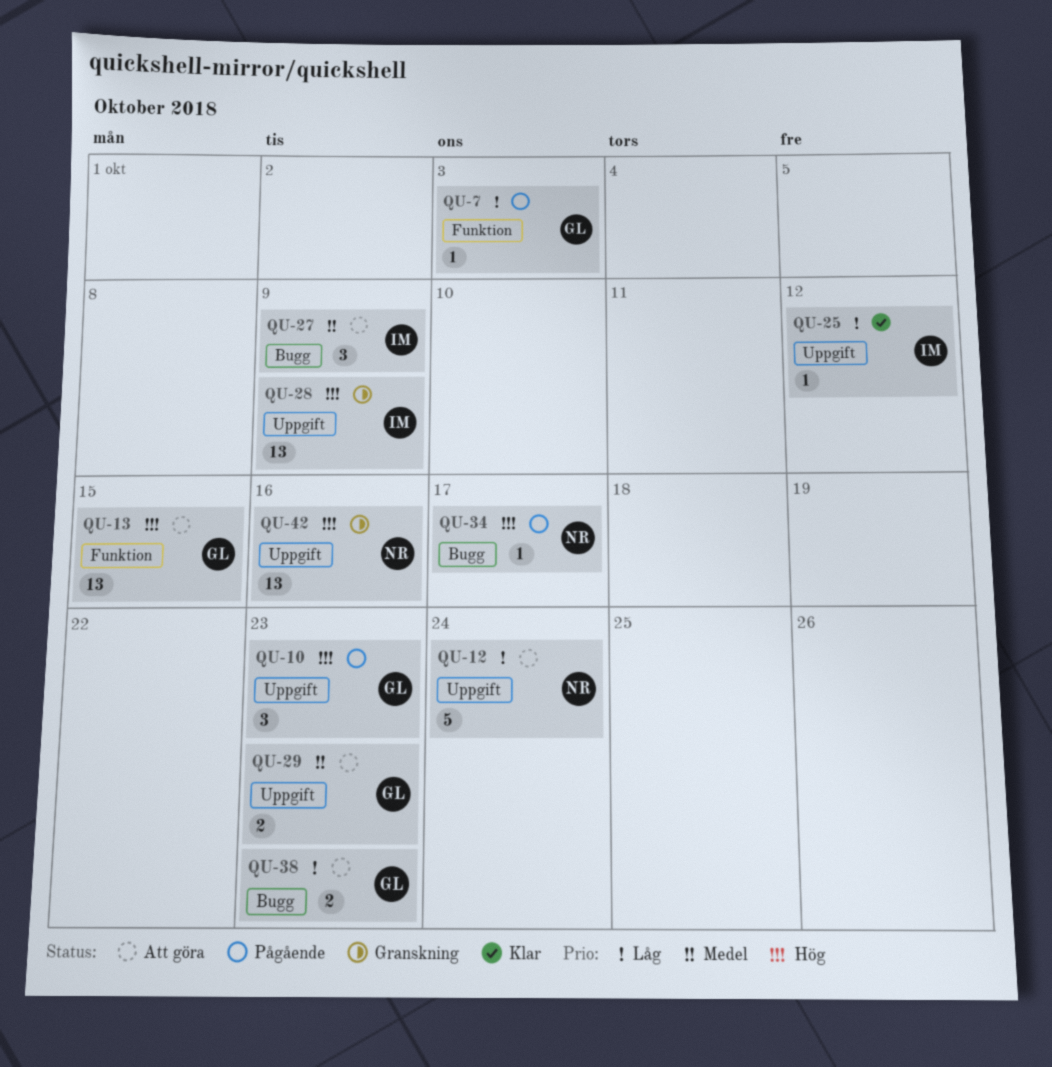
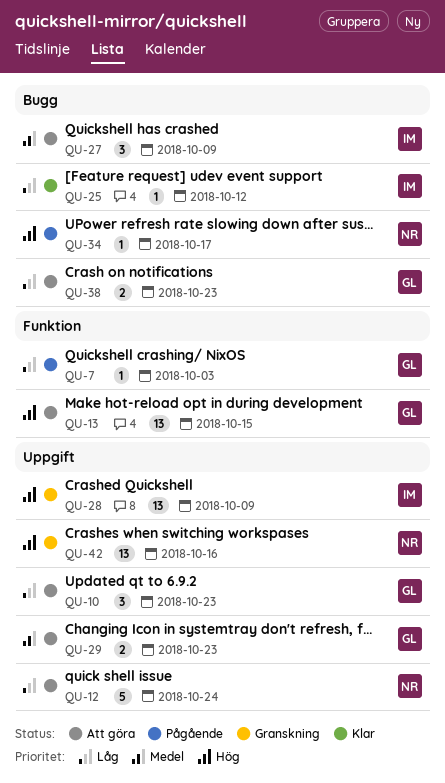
QU-10, status: Pågående -> Att göra
QU-10, priority: Hög -> Låg
QU-25, label: Uppgift -> Bugg

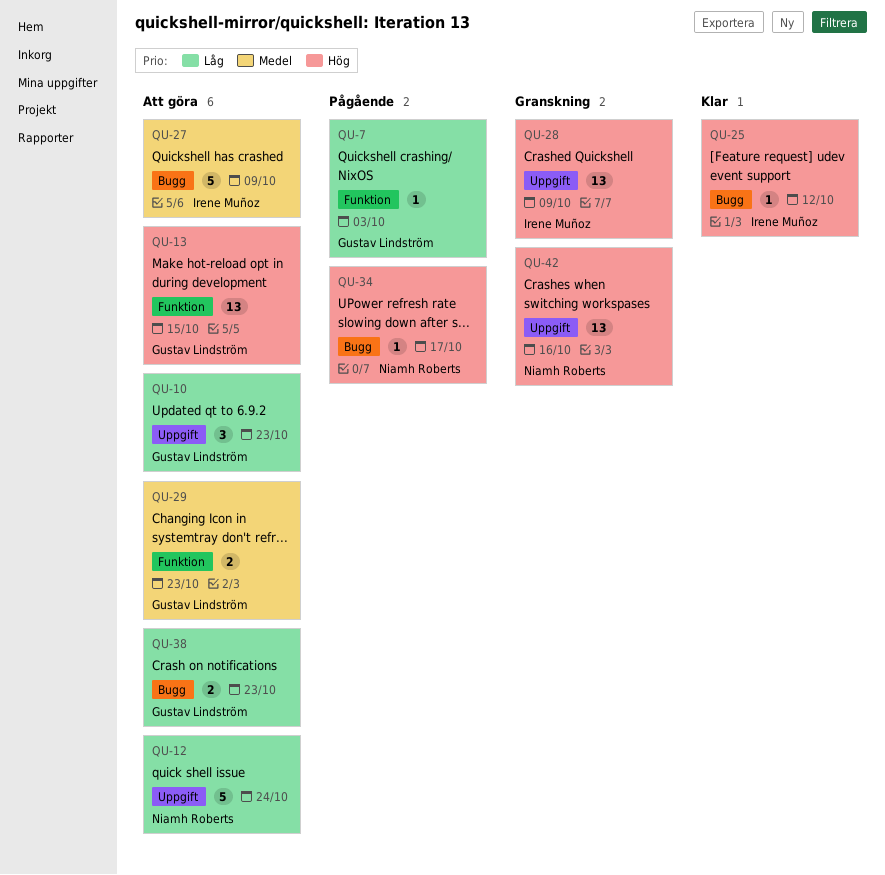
QU-25, priority: Låg -> Hög
QU-27, estimate: 3 -> 5
QU-29, label: Uppgift -> Funktion

